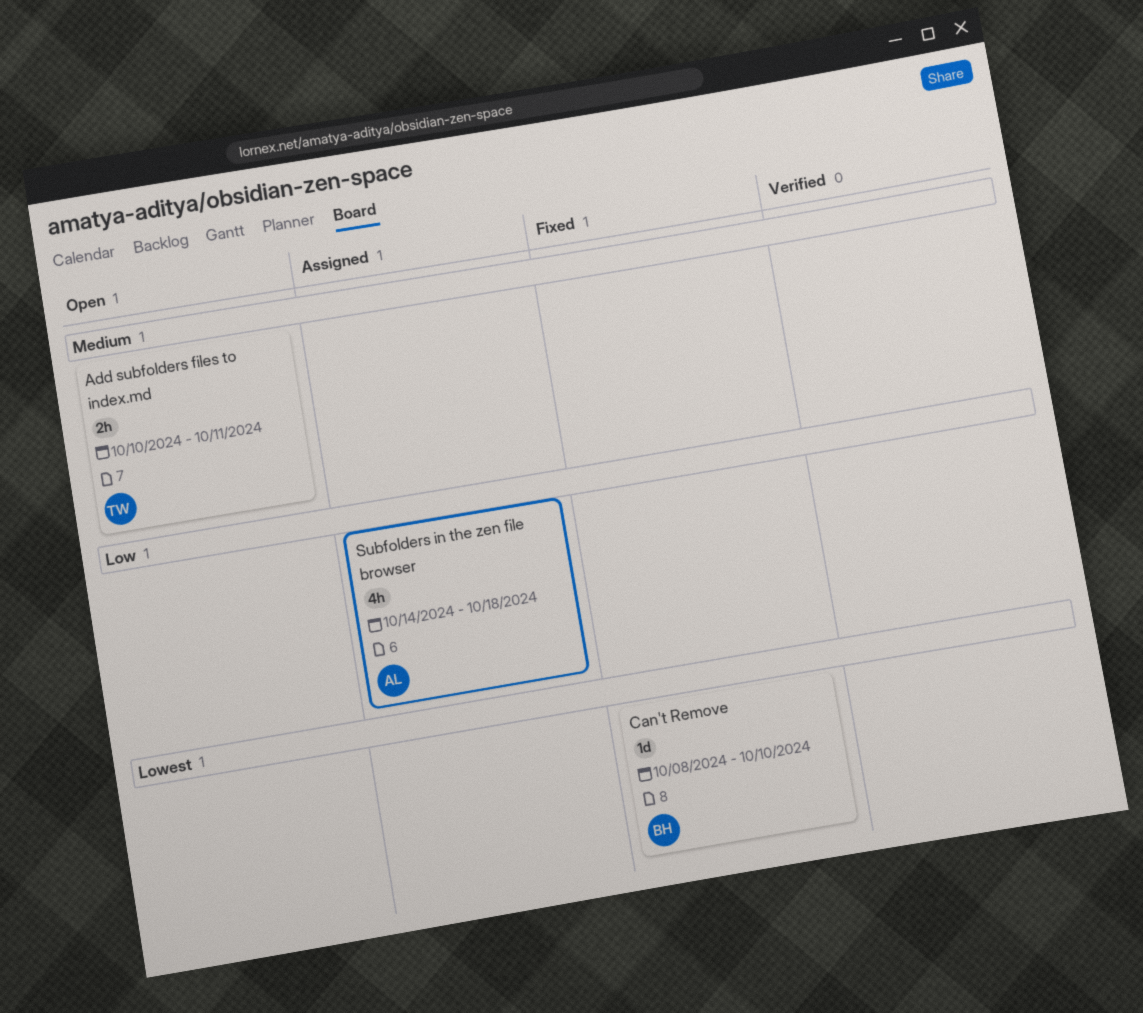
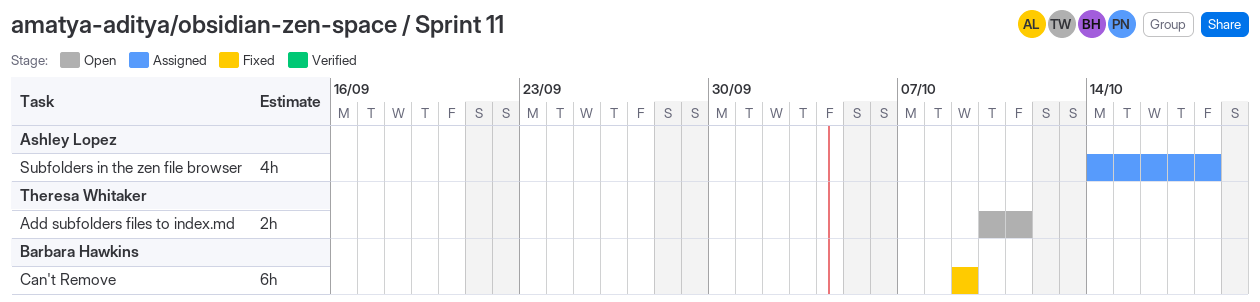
Can't Remove, estimate: 1d -> 6h
Can't Remove, start: Oct 8 -> Oct 9
Can't Remove, due: Oct 10 -> Oct 9

